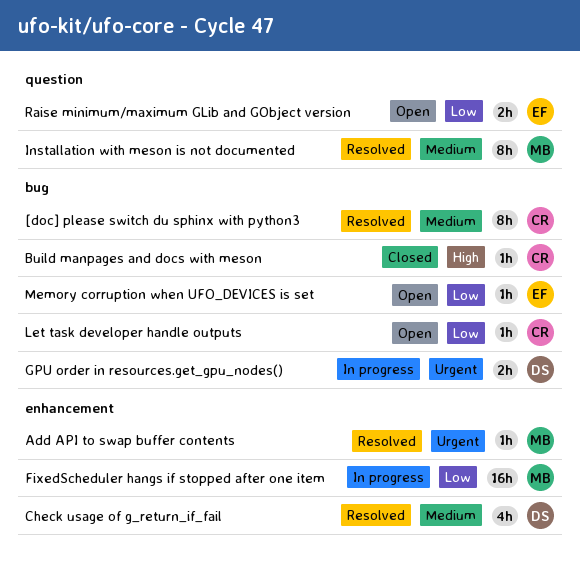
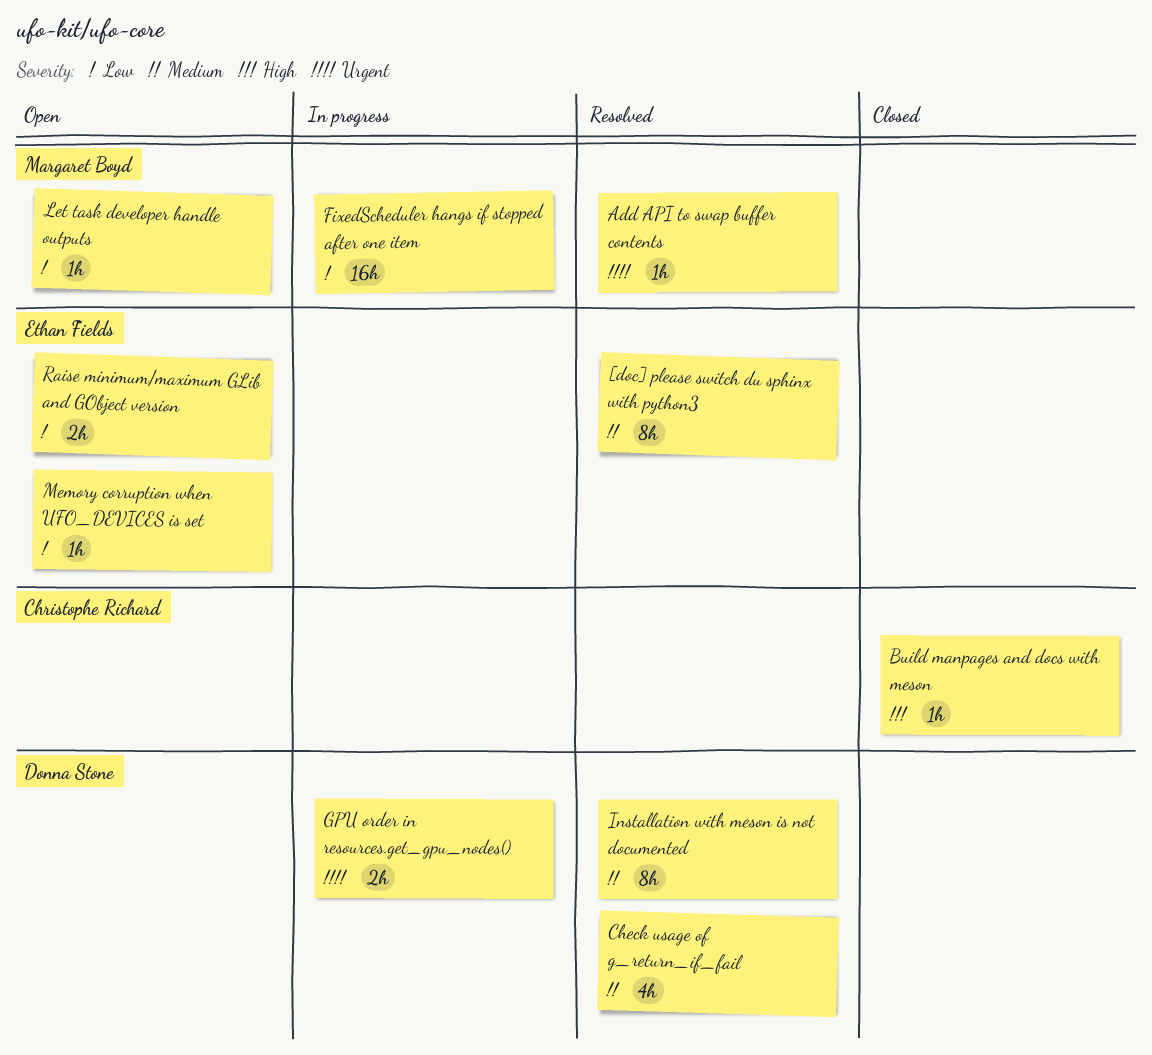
[doc] please switch du sphinx with python3, owner: Christophe Richard -> Ethan Fields
Installation with meson is not documented, owner: Margaret Boyd -> Donna Stone
Let task developer handle outputs, owner: Christophe Richard -> Margaret Boyd

